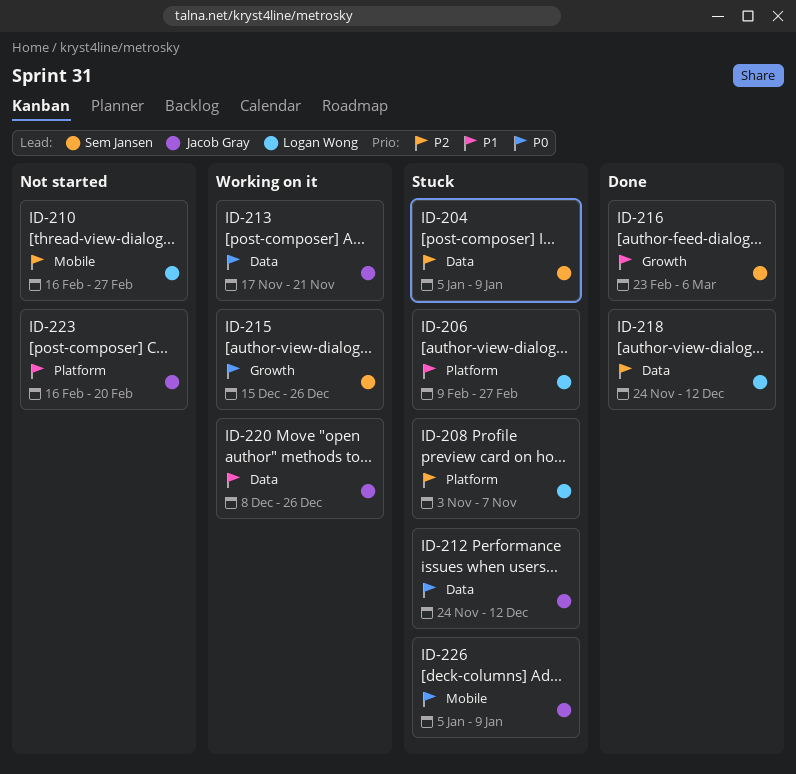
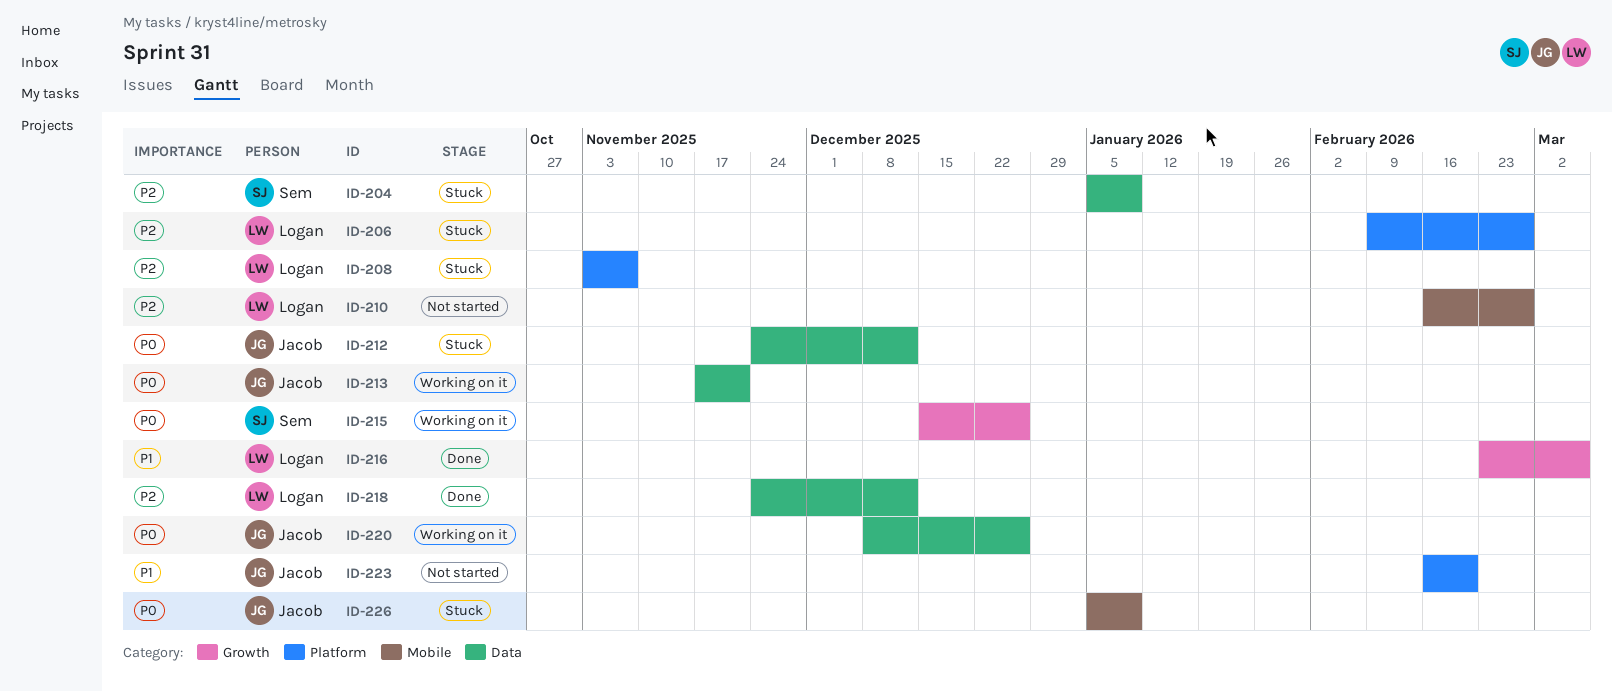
ID-206, priority: P1 -> P2
ID-216, owner: Sem Jansen -> Logan Wong
ID-220, priority: P1 -> P0

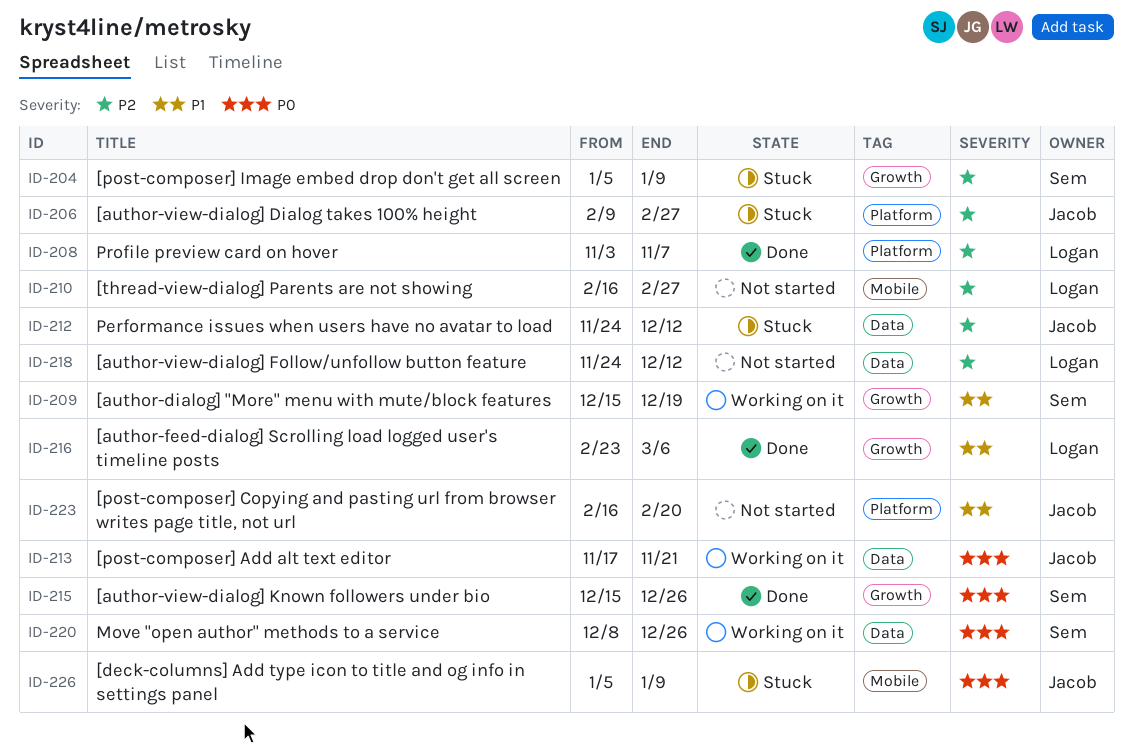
ID-204, label: Data -> Growth
ID-206, owner: Logan -> Jacob
ID-208, status: Stuck -> Done
ID-209: none -> present
ID-212, priority: P0 -> P2
ID-215, status: Working on it -> Done
ID-218, status: Done -> Not started
ID-220, owner: Jacob -> Sem

